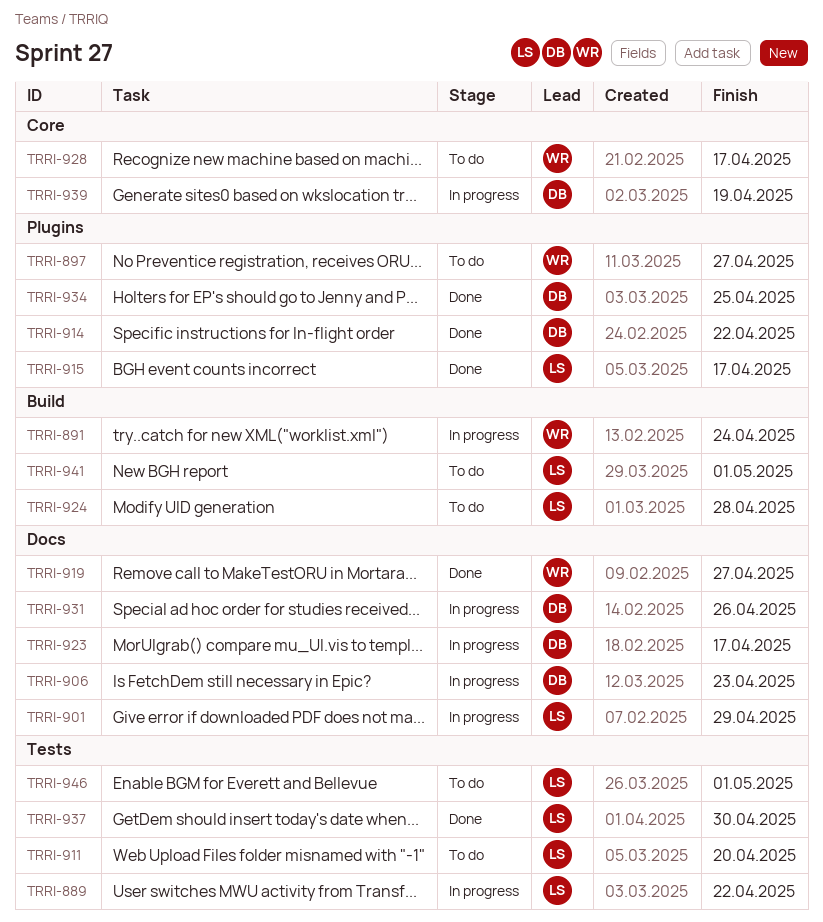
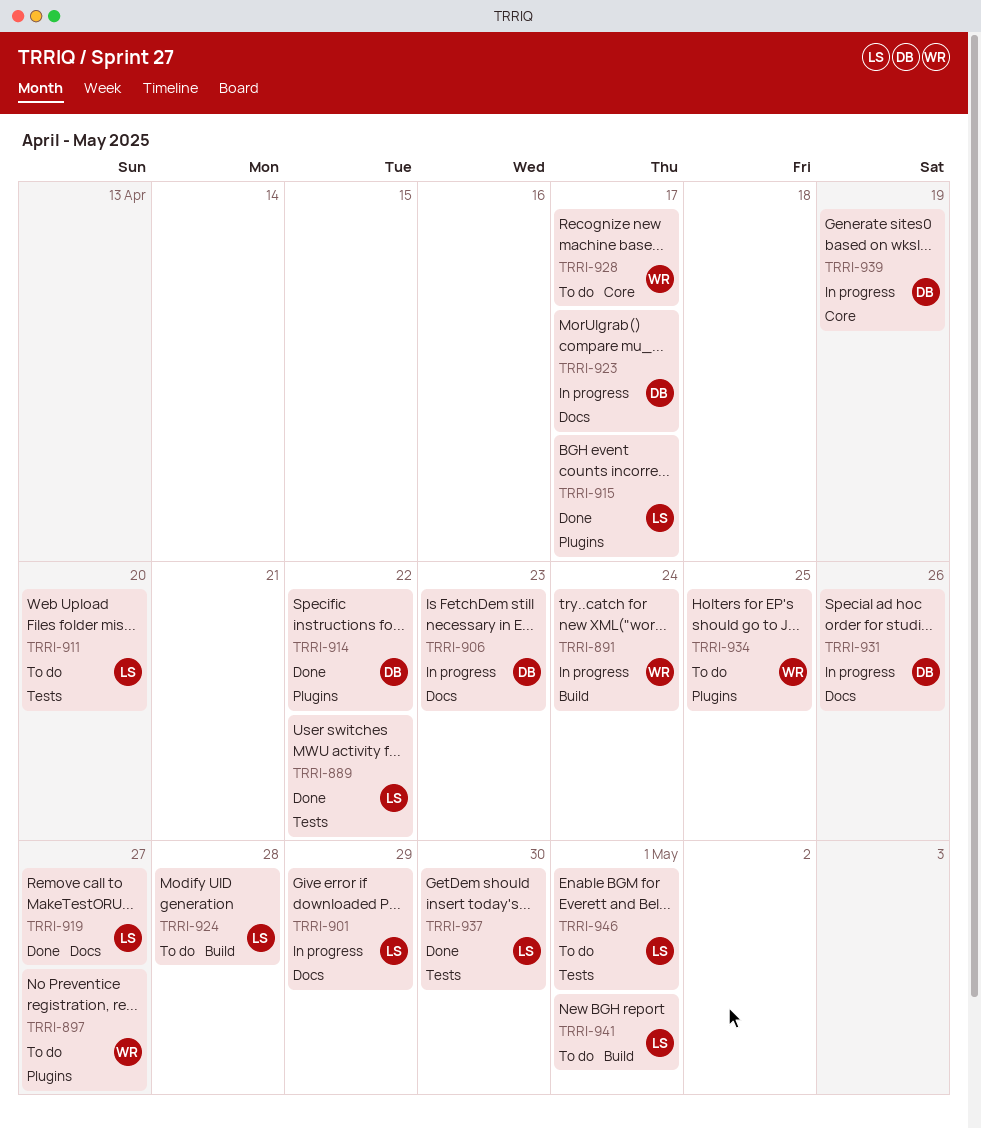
TRRI-889, status: In progress -> Done
TRRI-919, owner: WR -> LS
TRRI-934, status: Done -> To do
TRRI-934, owner: DB -> WR

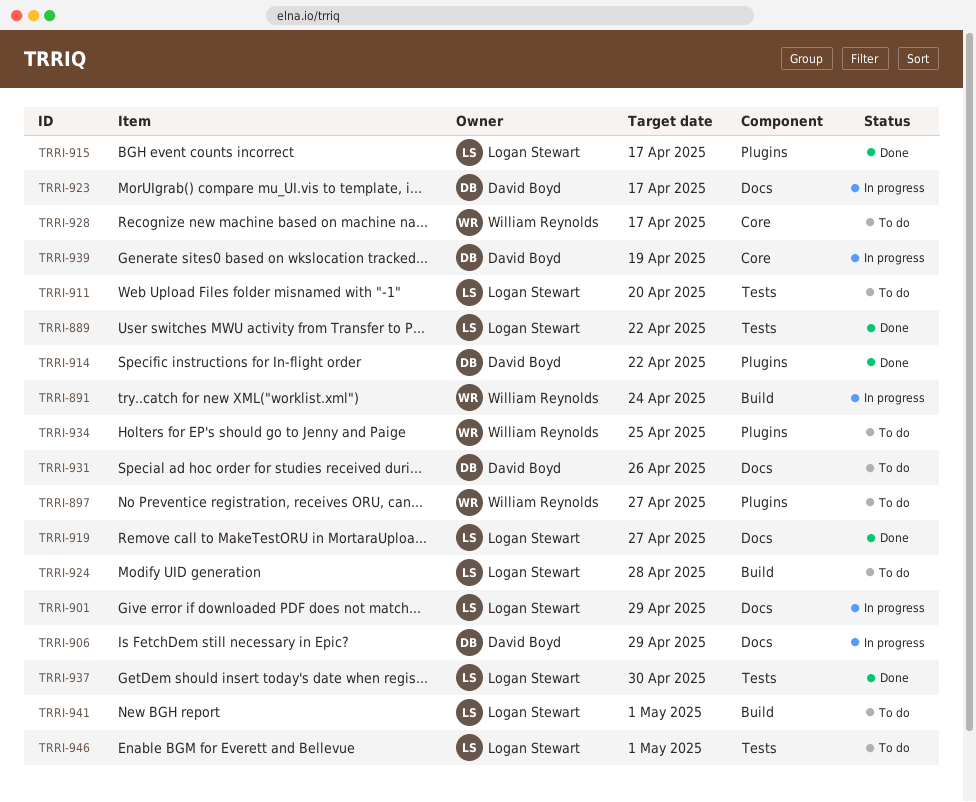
TRRI-906, due: Apr 23 -> Apr 29
TRRI-931, status: In progress -> To do

